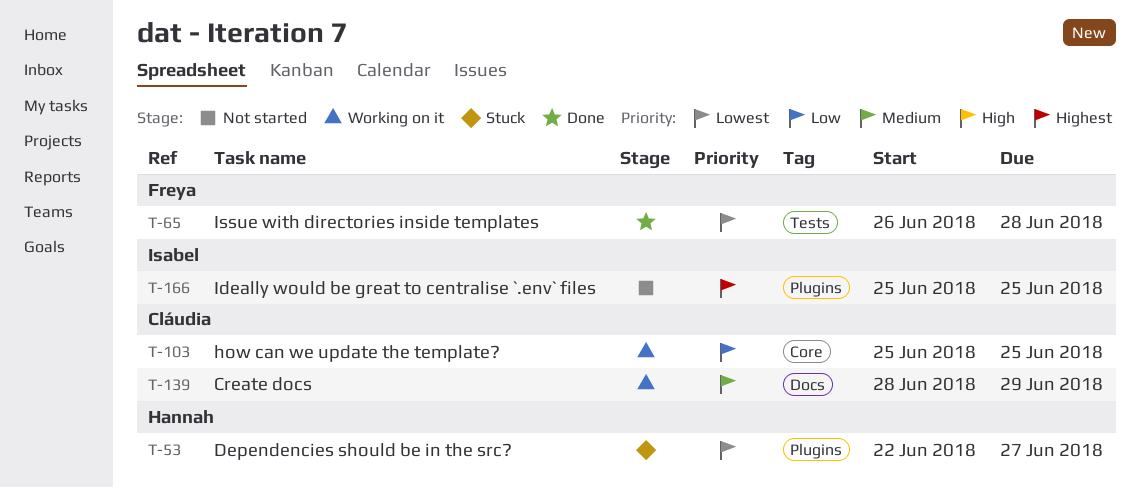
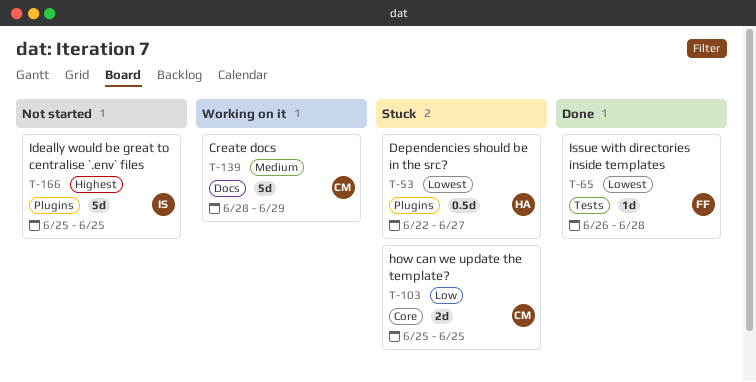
T-103, status: Working on it -> Stuck

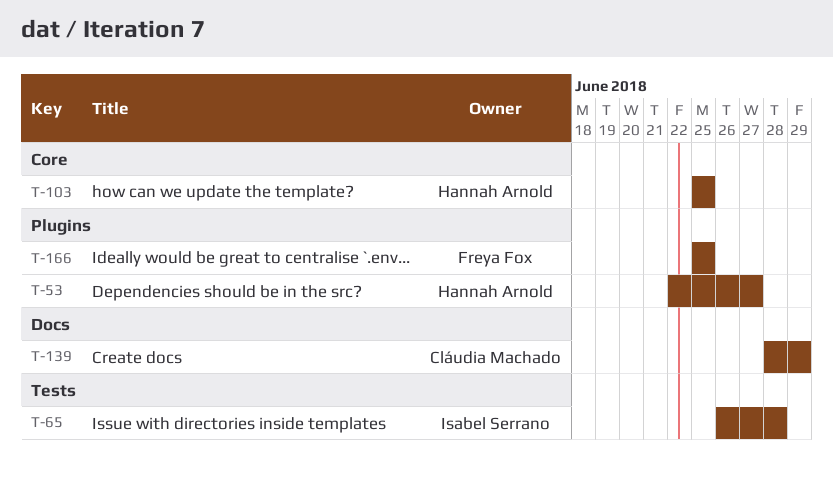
T-65, owner: Freya Fox -> Isabel Serrano
T-103, owner: Cláudia Machado -> Hannah Arnold
T-166, owner: Isabel Serrano -> Freya Fox

